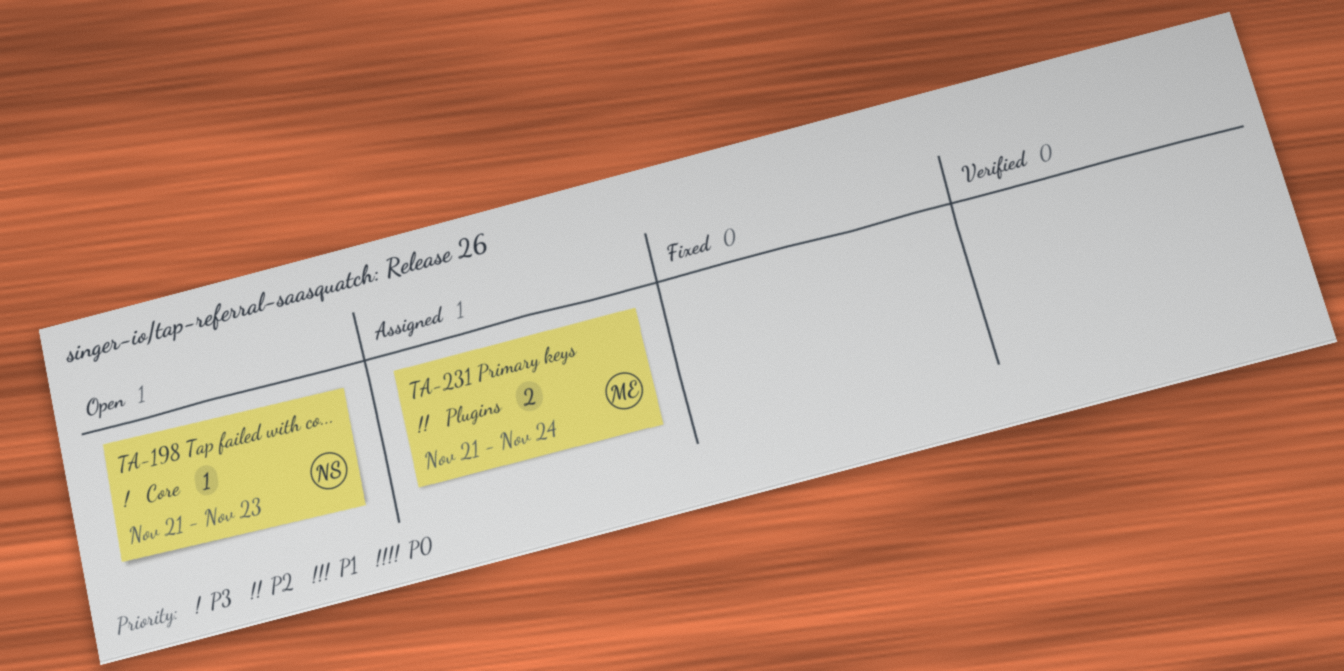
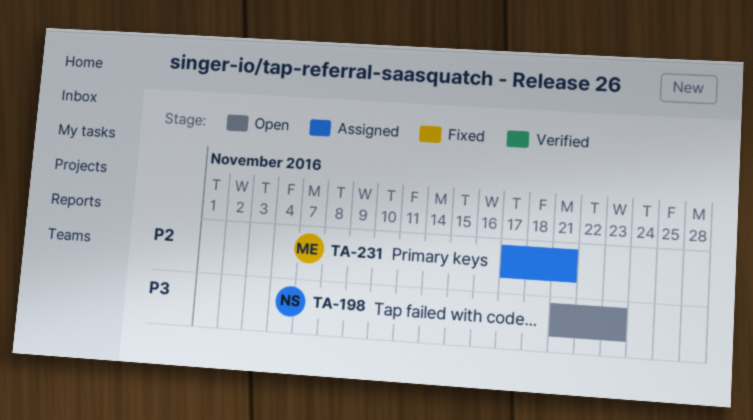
TA-231, start: Nov 21 -> Nov 17
TA-231, due: Nov 24 -> Nov 21

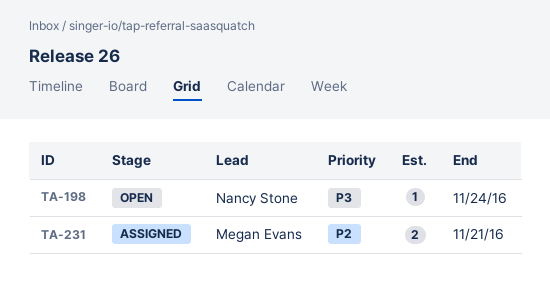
TA-198, due: Nov 23 -> Nov 24

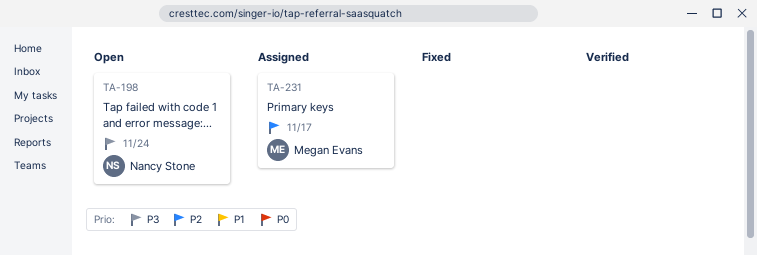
TA-231, due: Nov 21 -> Nov 17

